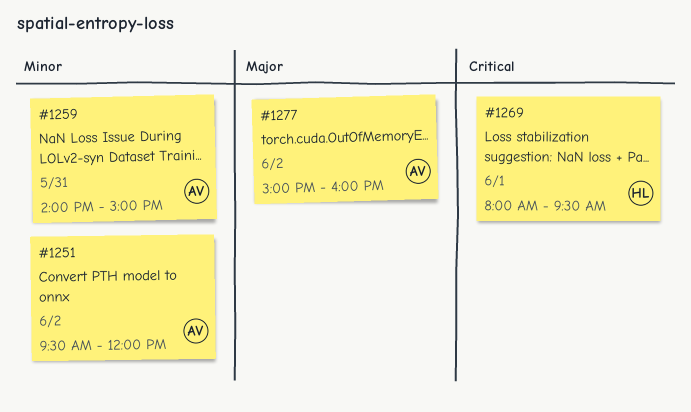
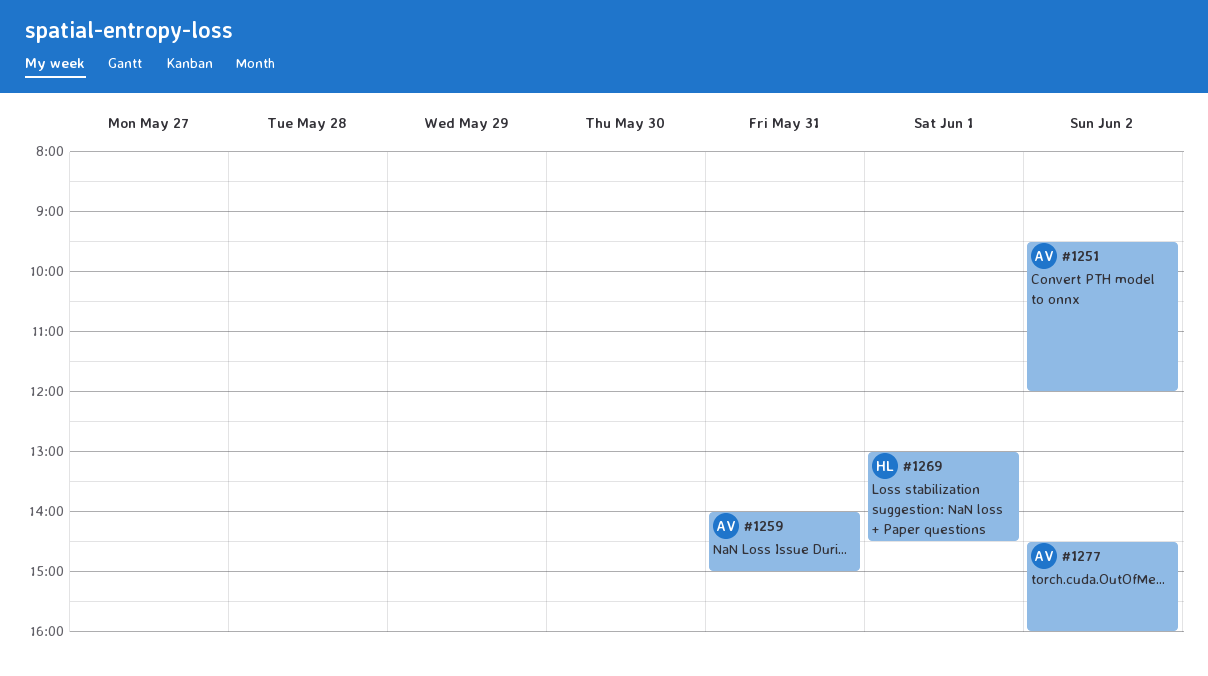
#1269, begins: 08:00 -> 13:00
#1269, ends: 09:30 -> 14:30
#1277, begins: 15:00 -> 14:30

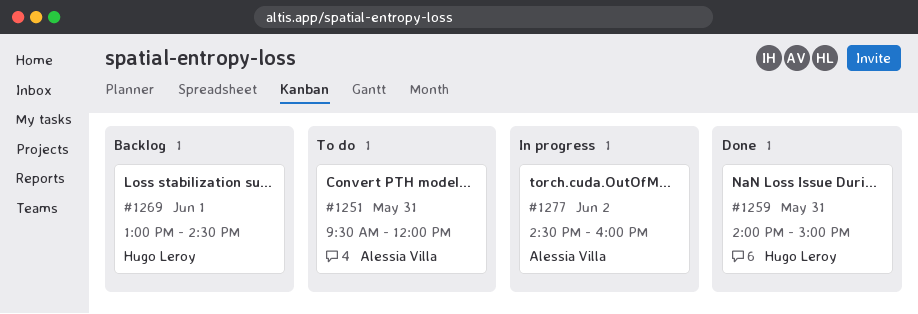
#1251, day: Jun 2 -> May 31
#1259, owner: Alessia Villa -> Hugo Leroy

